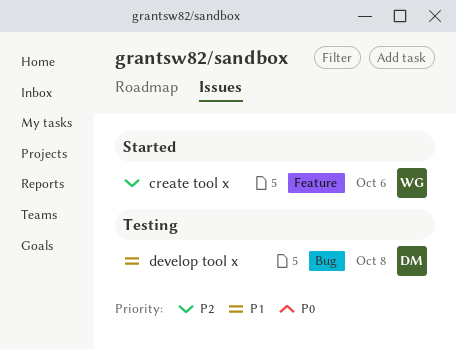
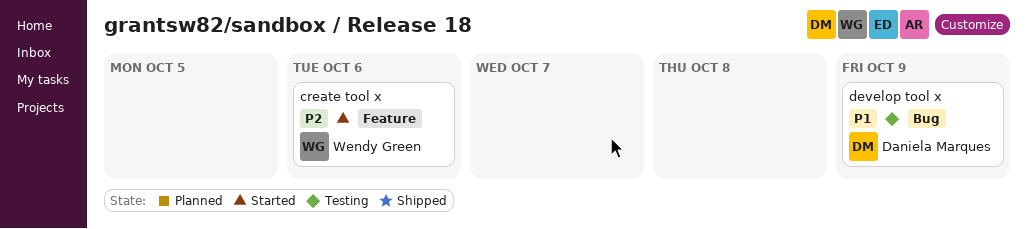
develop tool x, due: Oct 8 -> Oct 9

